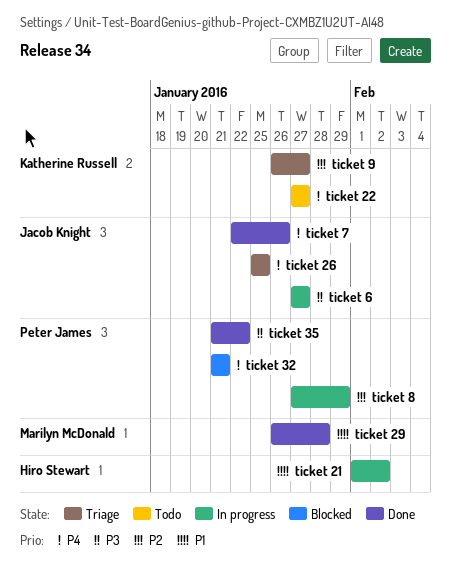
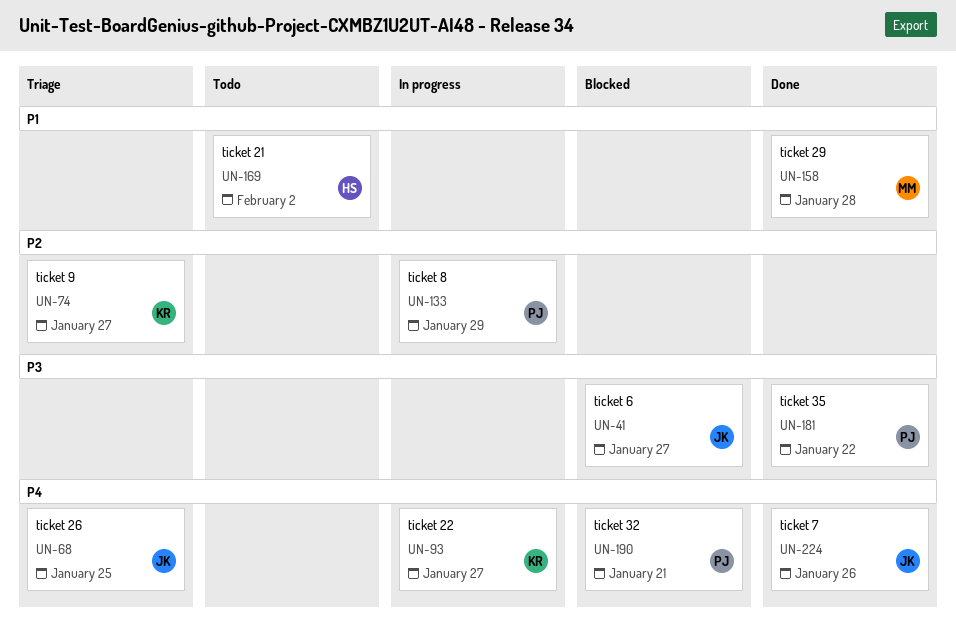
ticket 21, status: In progress -> Todo
ticket 22, status: Todo -> In progress
ticket 6, status: In progress -> Blocked

